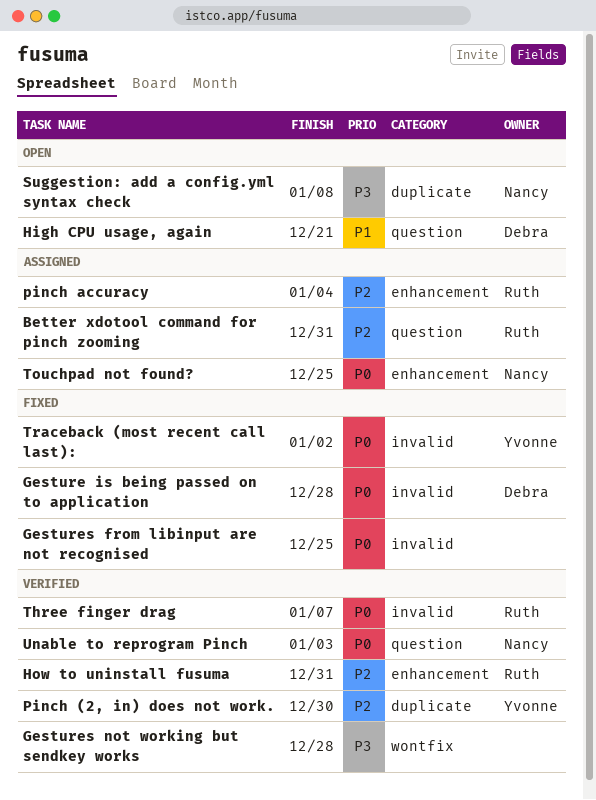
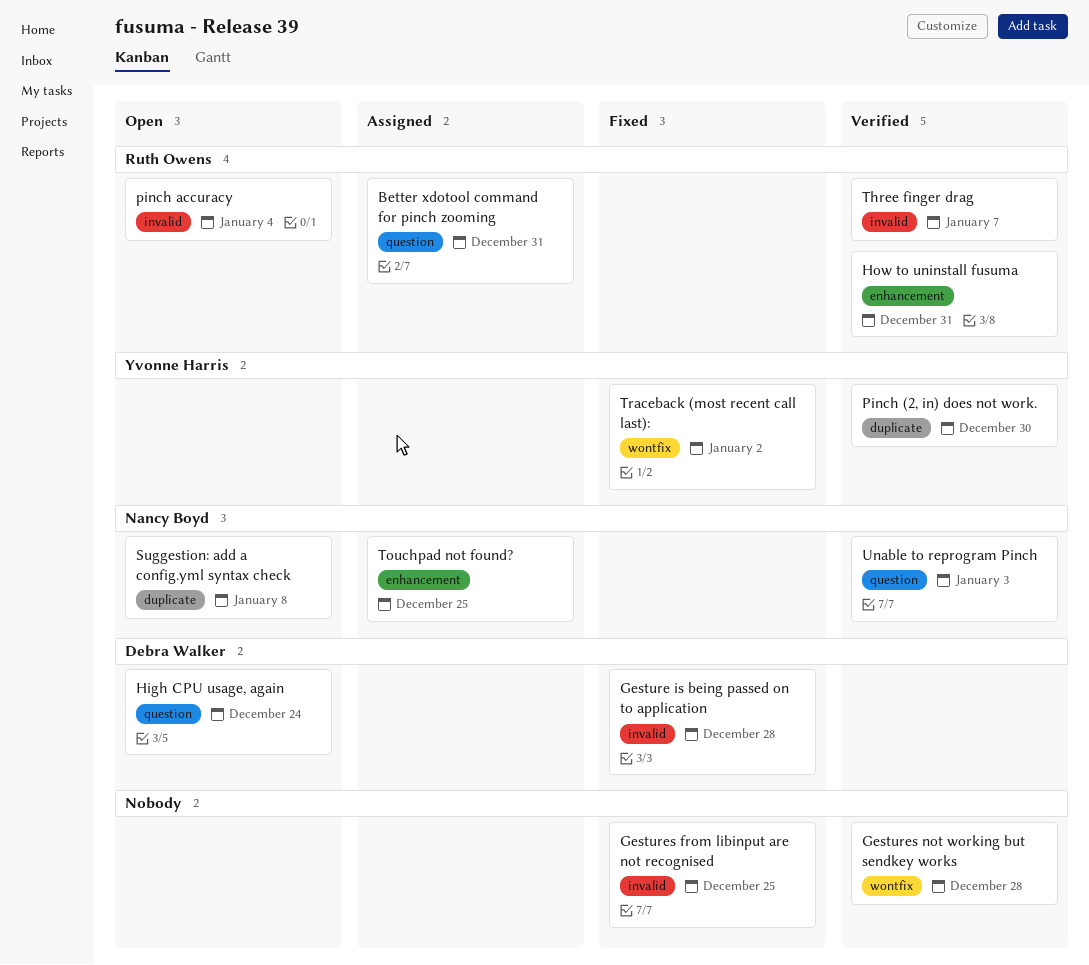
High CPU usage, again, due: Dec 21 -> Dec 24
pinch accuracy, status: Assigned -> Open
pinch accuracy, label: enhancement -> invalid
Traceback (most recent call last):, label: invalid -> wontfix

